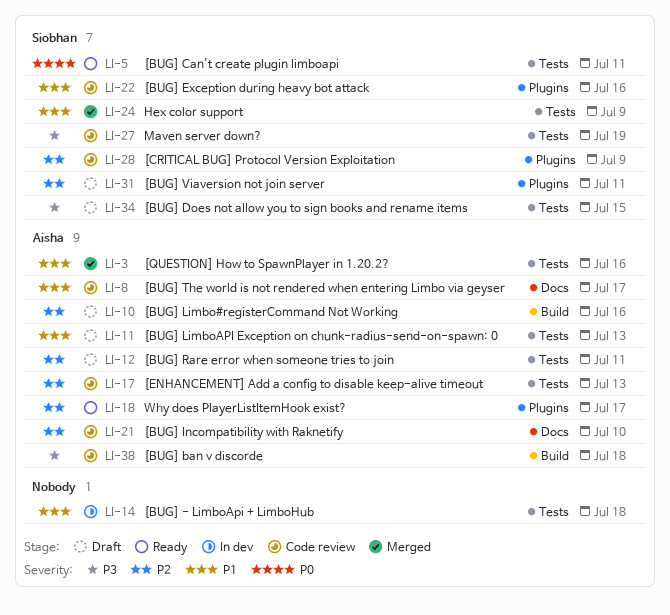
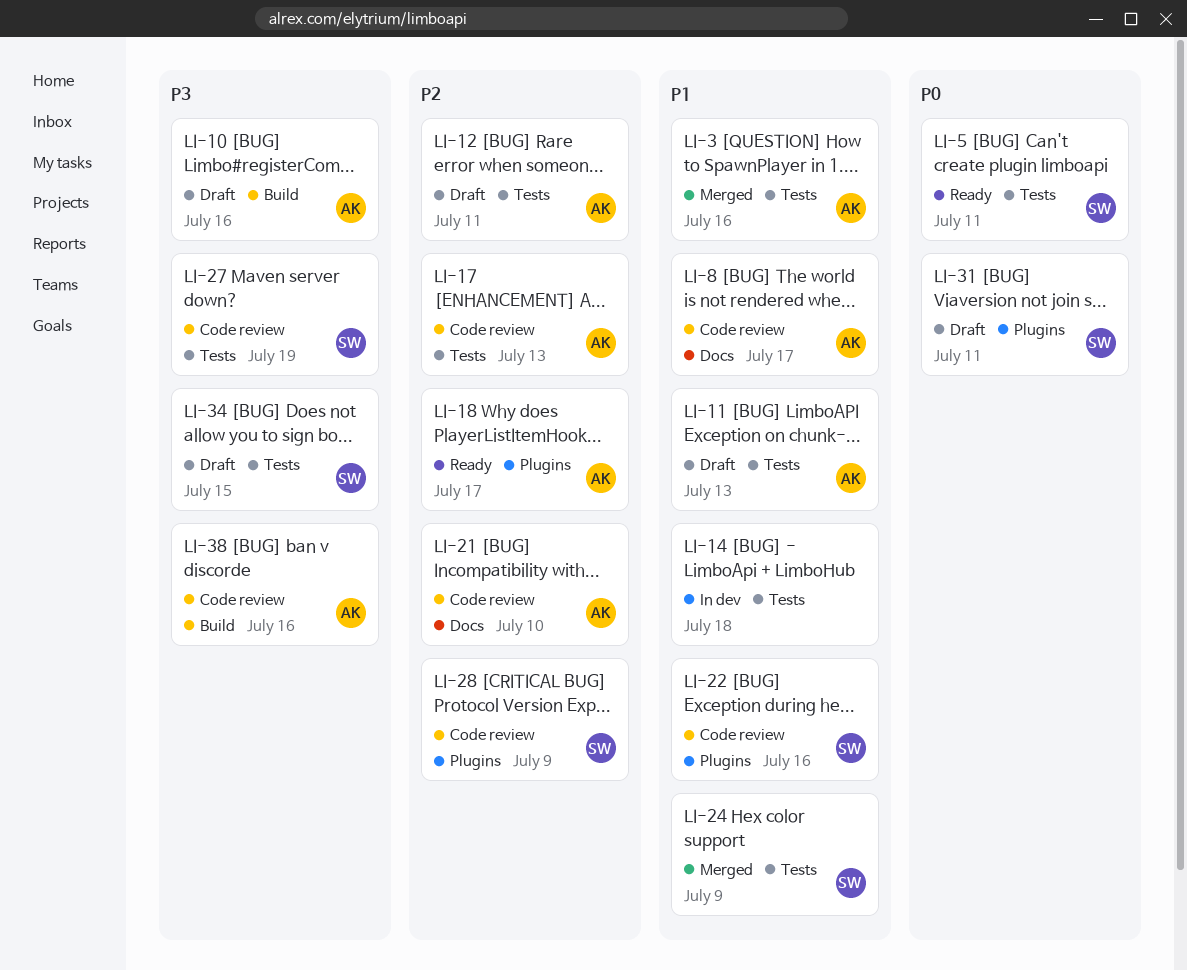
LI-10, priority: P2 -> P3
LI-31, priority: P2 -> P0
LI-38, due: Jul 18 -> Jul 16

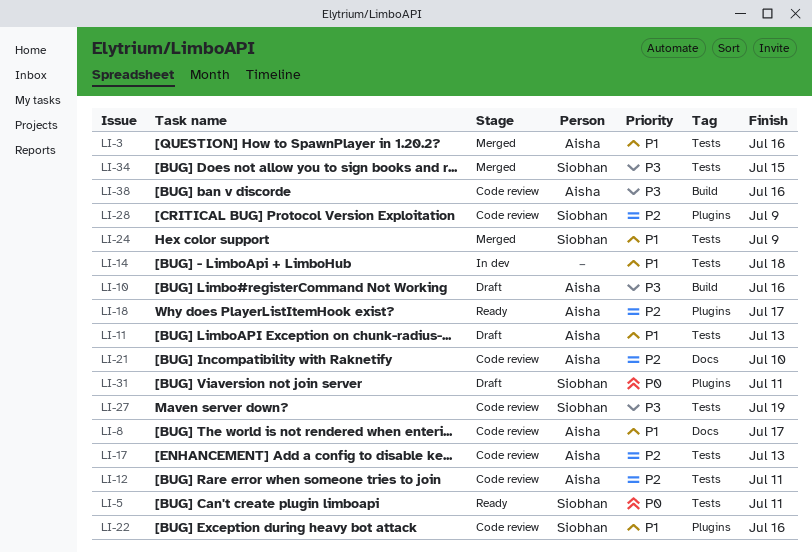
LI-12, status: Draft -> Code review
LI-34, status: Draft -> Merged

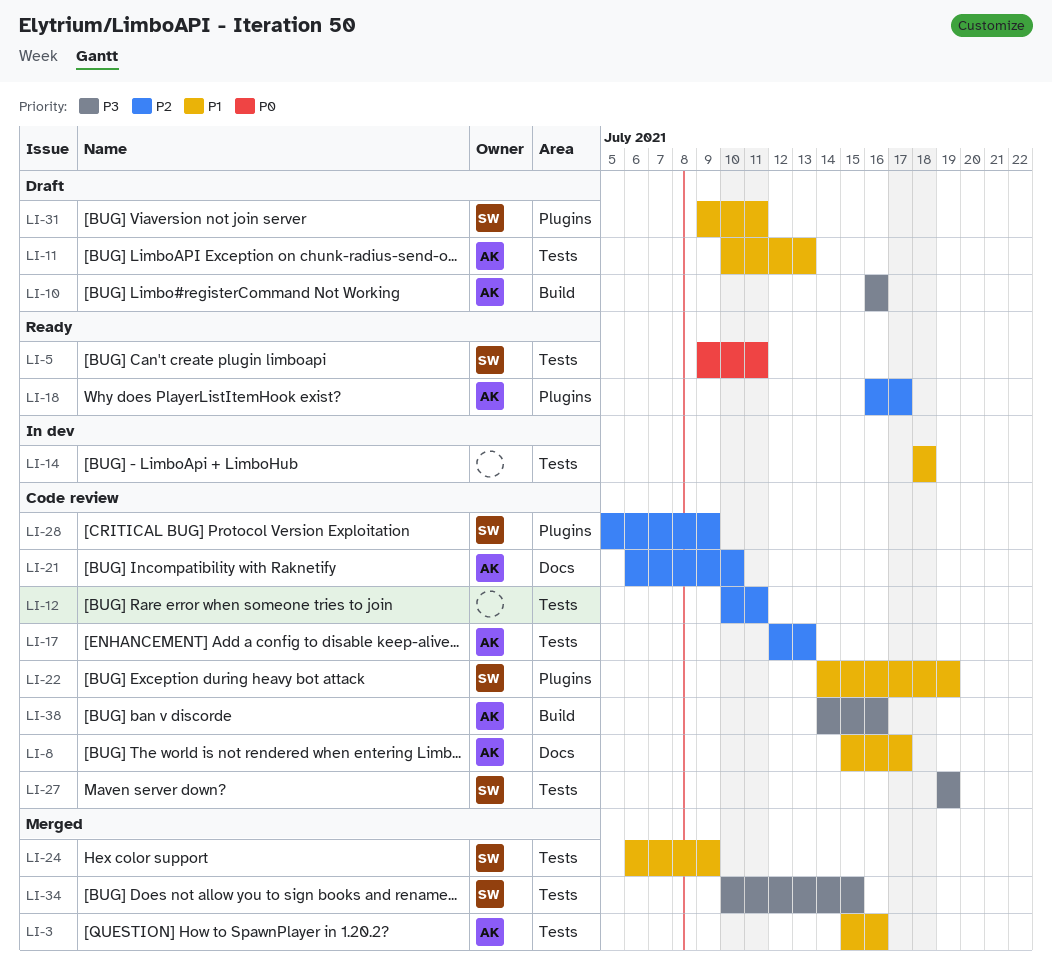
LI-12, owner: Aisha -> none
LI-22, due: Jul 16 -> Jul 19
LI-31, priority: P0 -> P1

